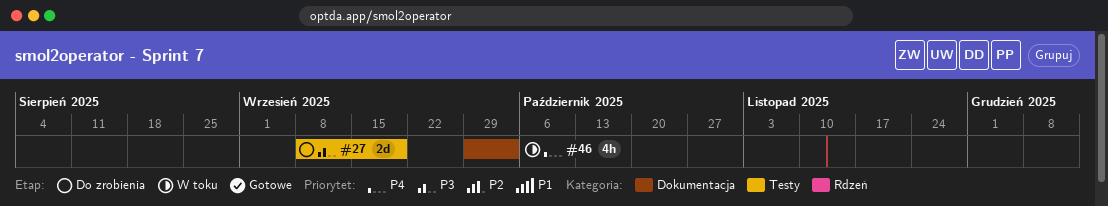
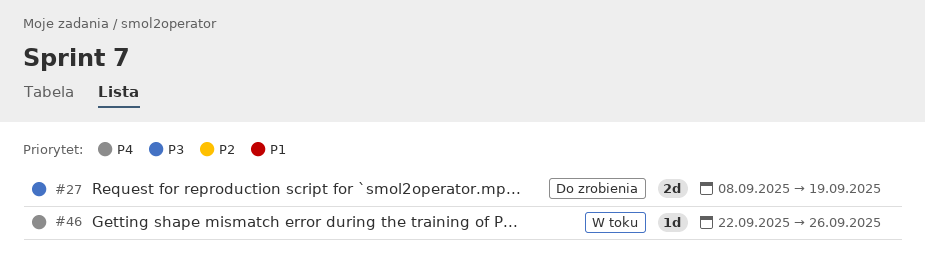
#46, estimate: 4h -> 1d
#46, start: Sep 29 -> Sep 22
#46, due: Oct 3 -> Sep 26

